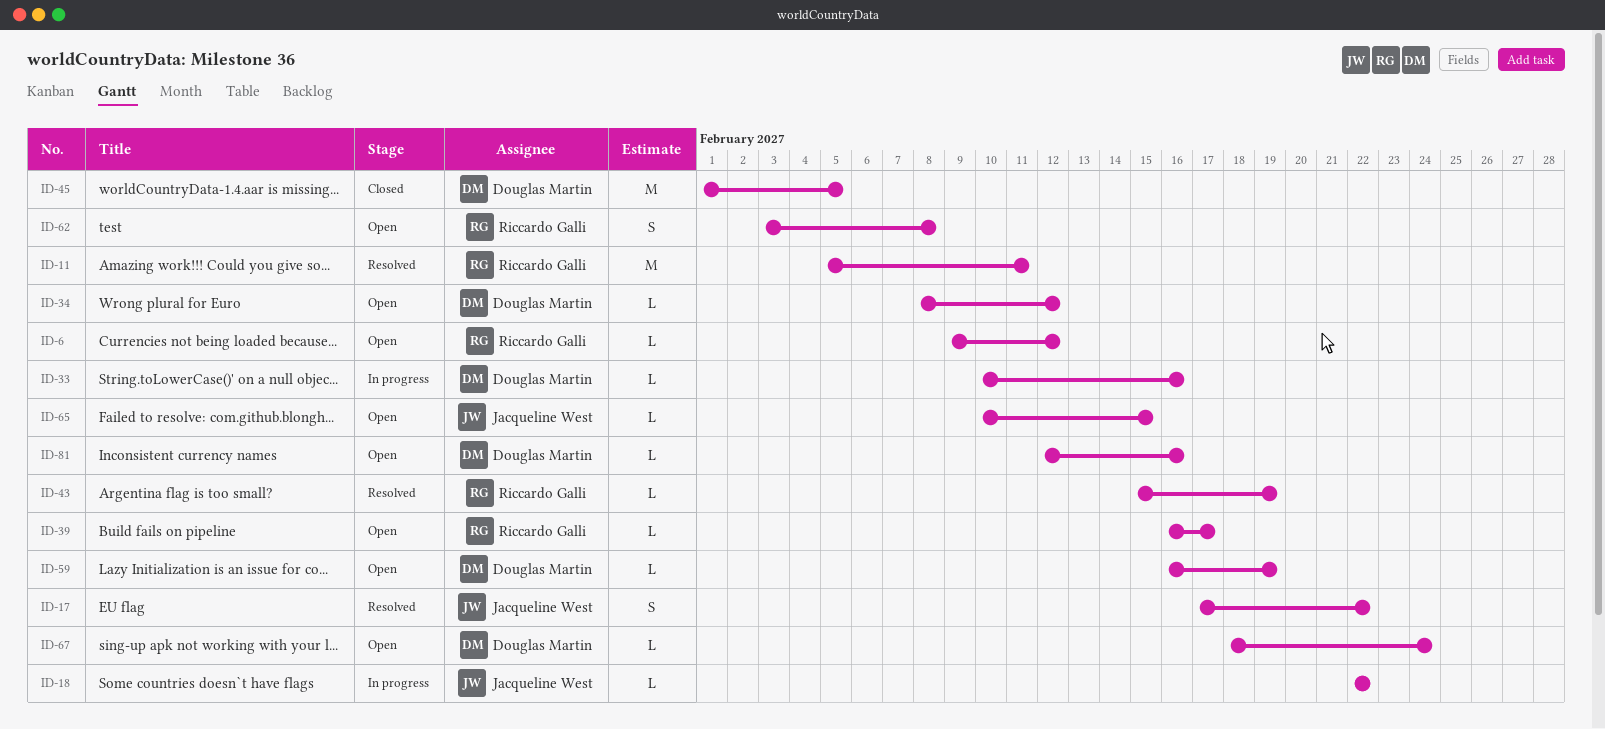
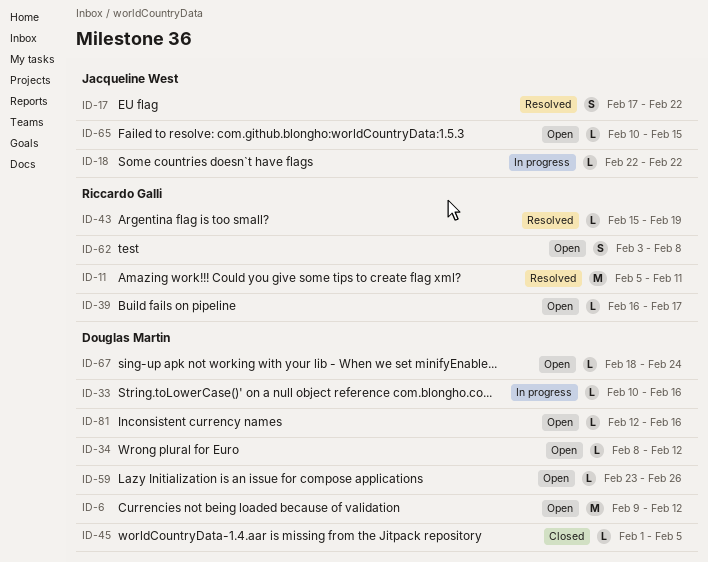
ID-6, owner: Riccardo Galli -> Douglas Martin
ID-6, estimate: L -> M
ID-45, estimate: M -> L
ID-59, start: Feb 16 -> Feb 23
ID-59, due: Feb 19 -> Feb 26

